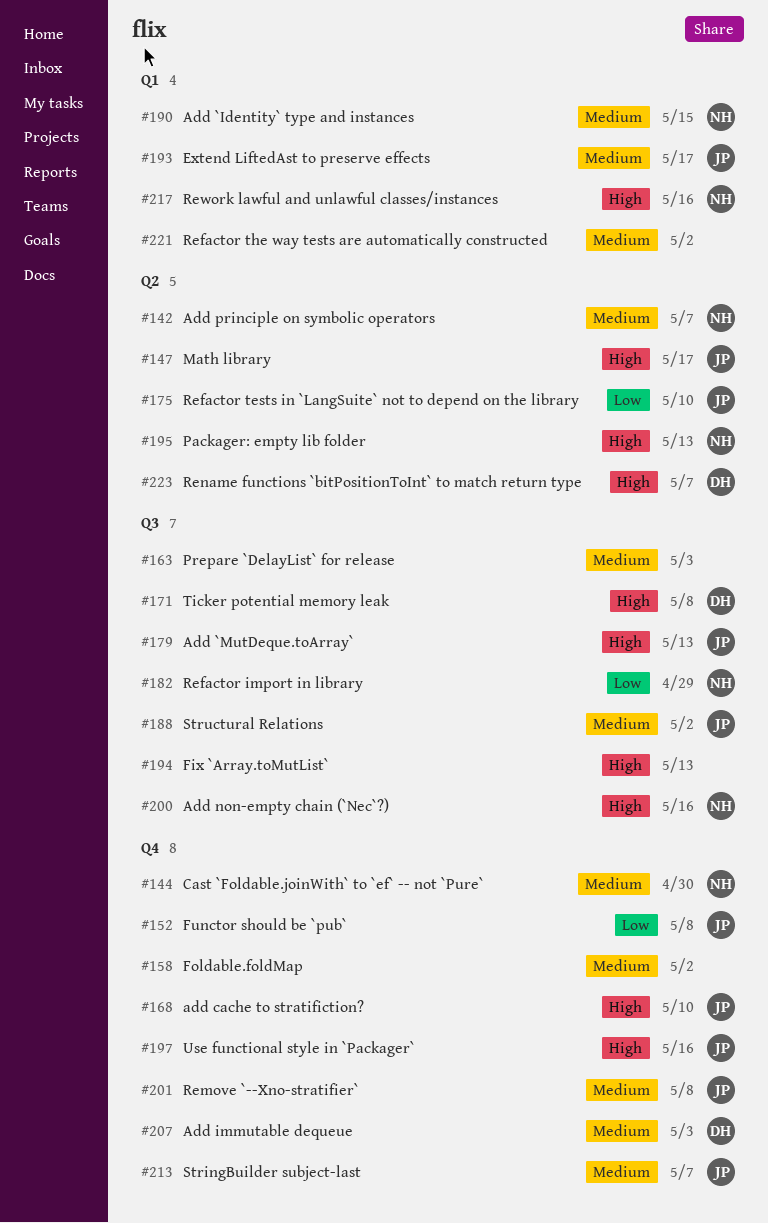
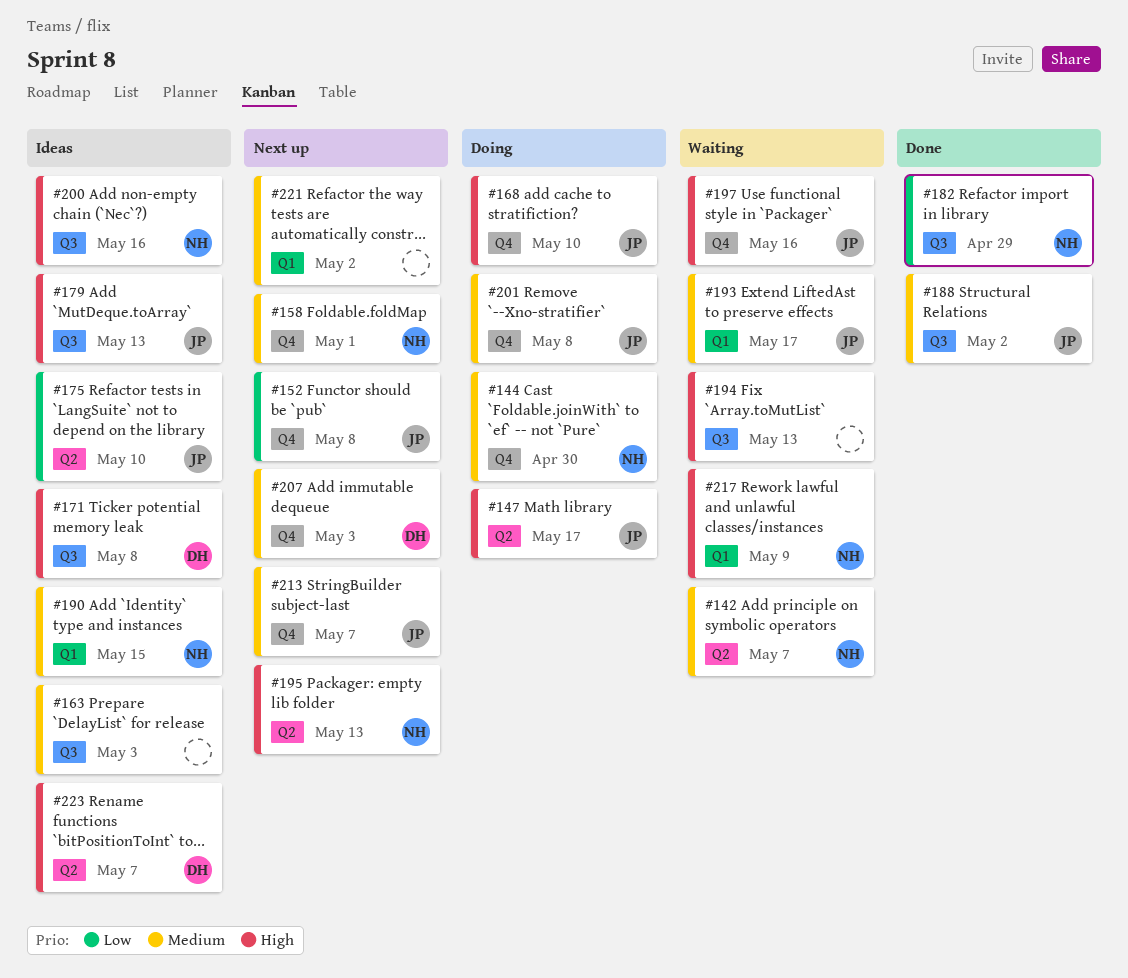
#158, owner: none -> NH
#158, due: May 2 -> May 1
#217, due: May 16 -> May 9

